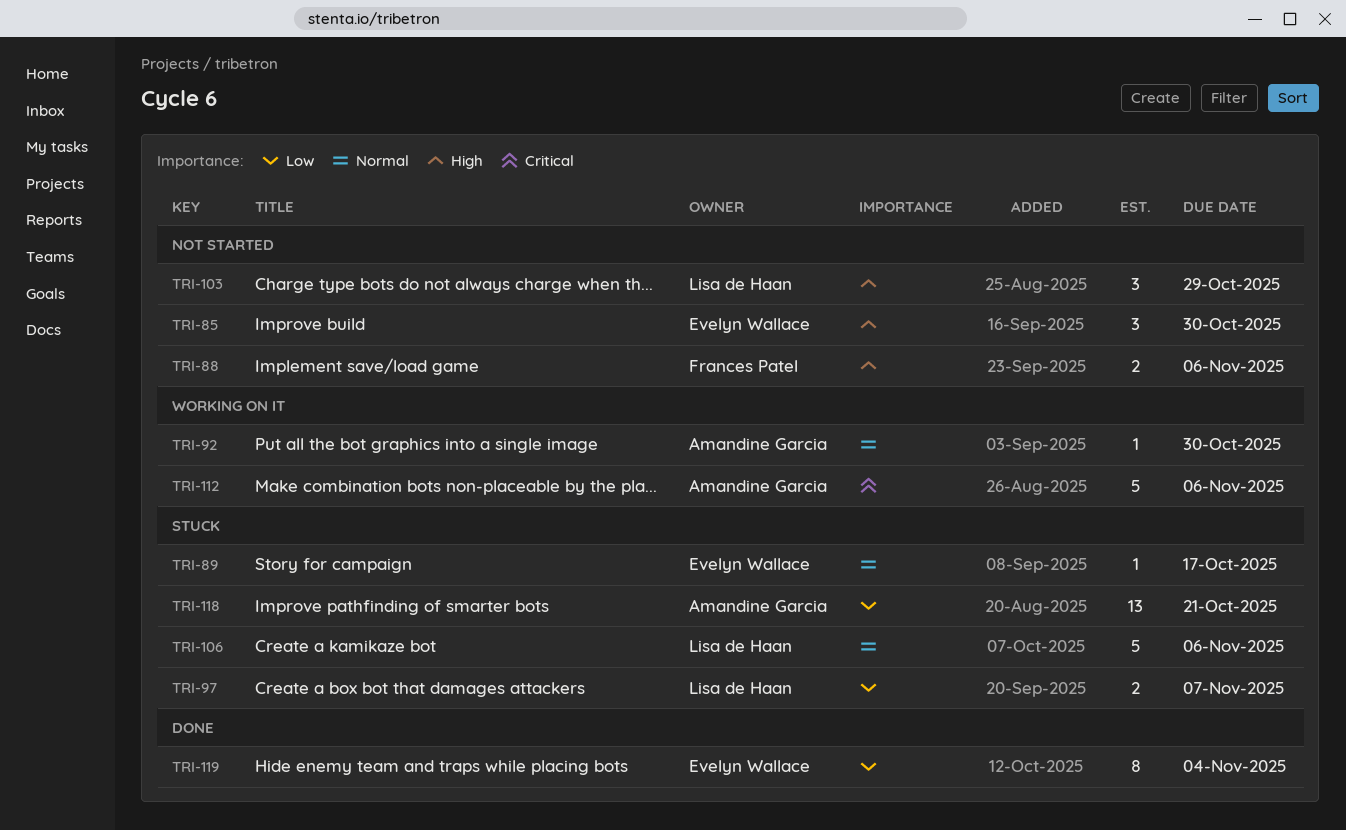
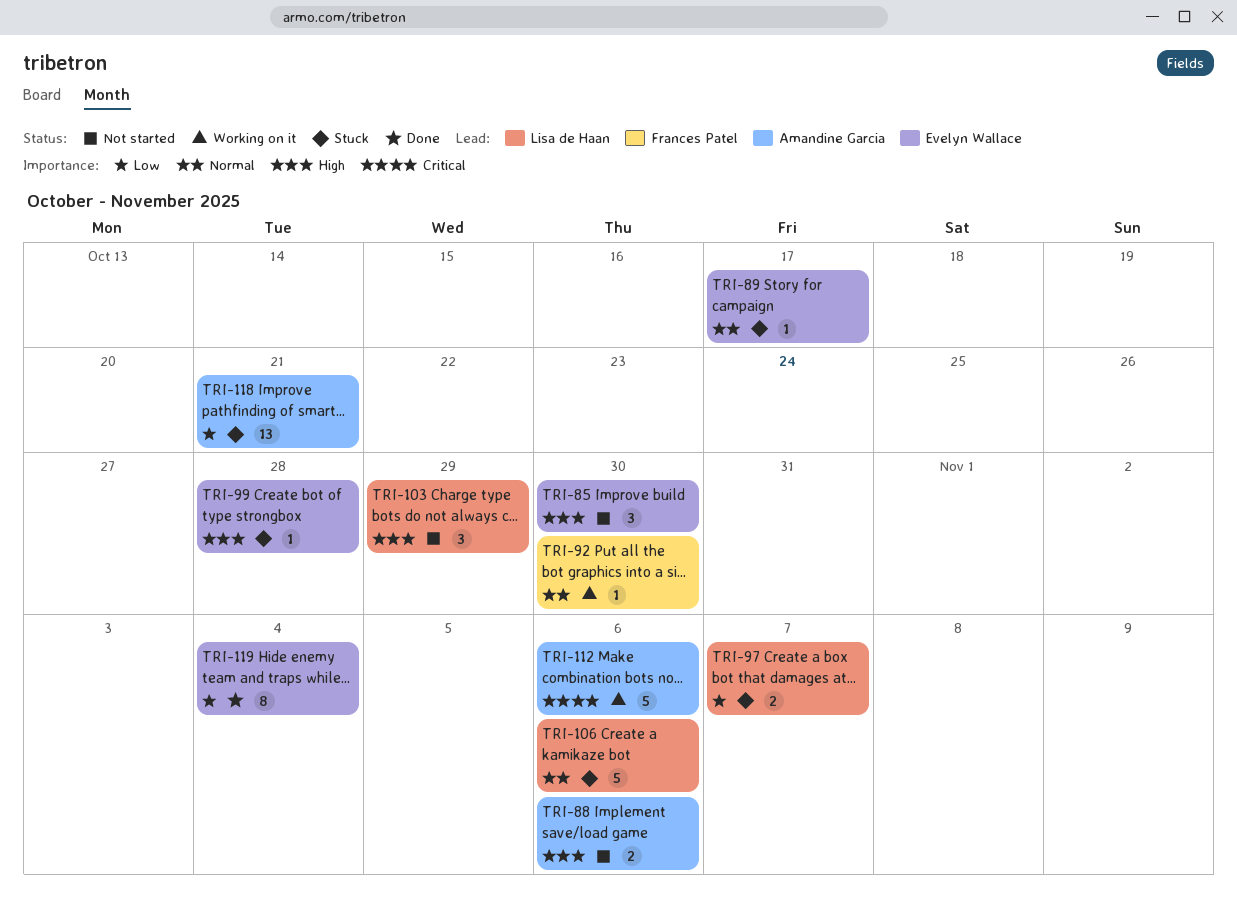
TRI-88, owner: Frances Patel -> Amandine Garcia
TRI-92, owner: Amandine Garcia -> Frances Patel
TRI-99: none -> present

